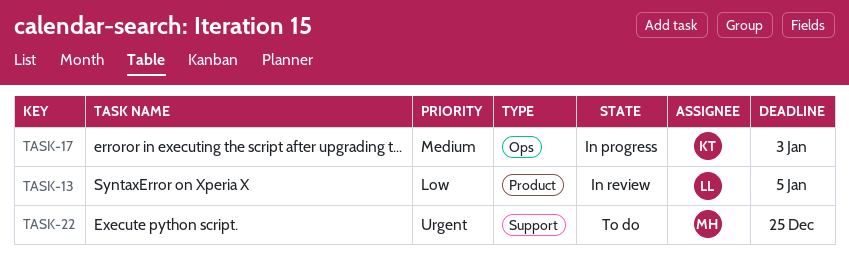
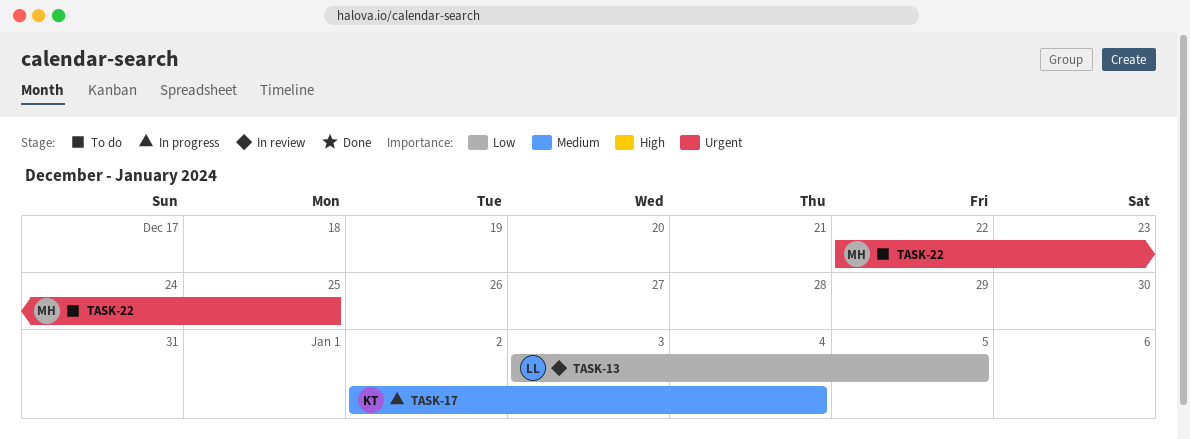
TASK-17, due: Jan 3 -> Jan 4

